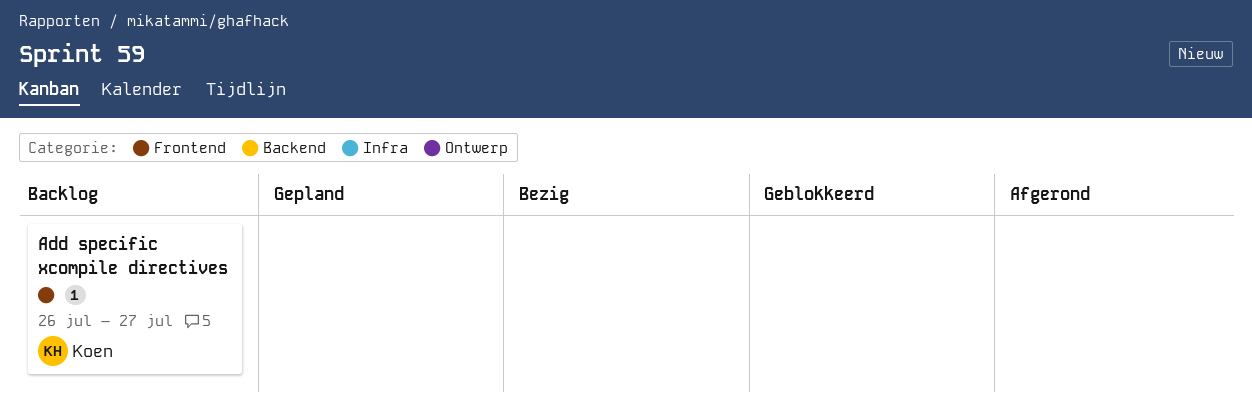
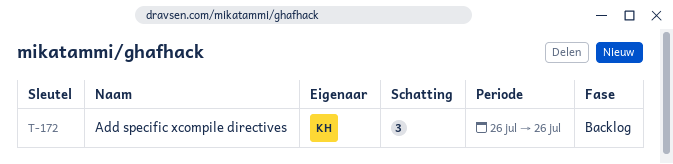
Add specific xcompile directives, estimate: 1 -> 3
Add specific xcompile directives, due: Jul 27 -> Jul 26

